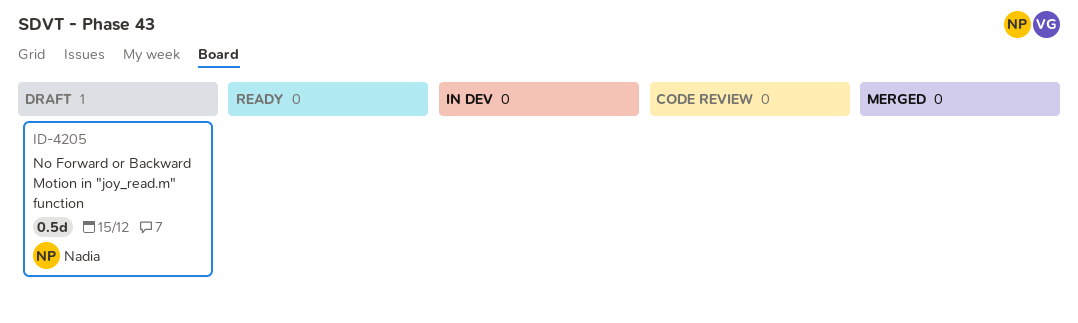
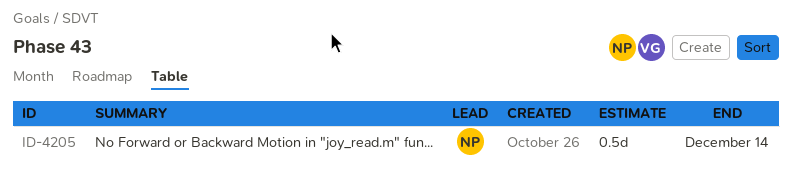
ID-4205, due: Dec 15 -> Dec 14

